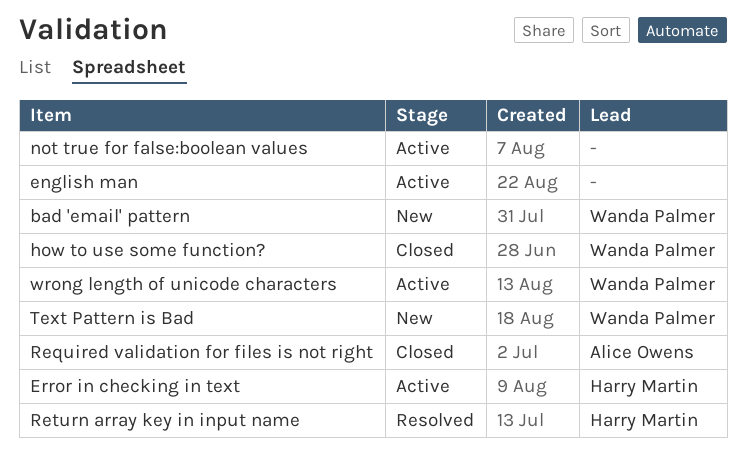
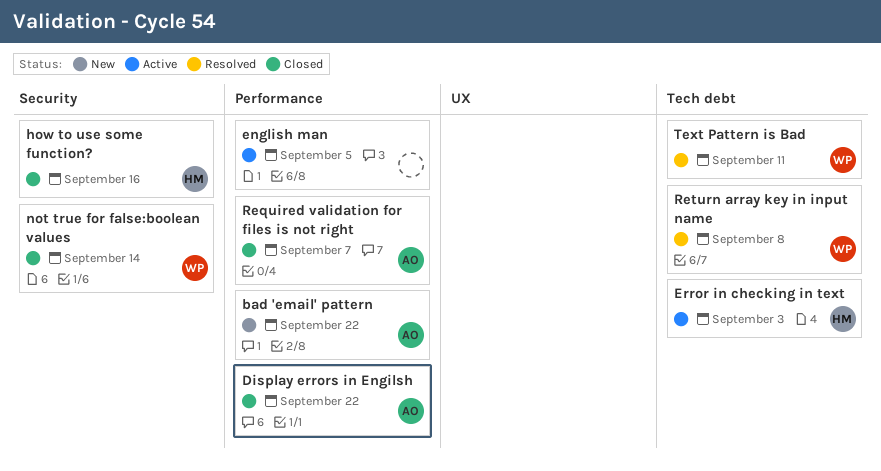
bad 'email' pattern, owner: Wanda Palmer -> Alice Owens
Display errors in Engilsh: none -> present
how to use some function?, owner: Wanda Palmer -> Harry Martin
not true for false:boolean values, status: Active -> Closed
not true for false:boolean values, owner: none -> Wanda Palmer
Return array key in input name, owner: Harry Martin -> Wanda Palmer
Text Pattern is Bad, status: New -> Resolved
wrong length of unicode characters: present -> none

